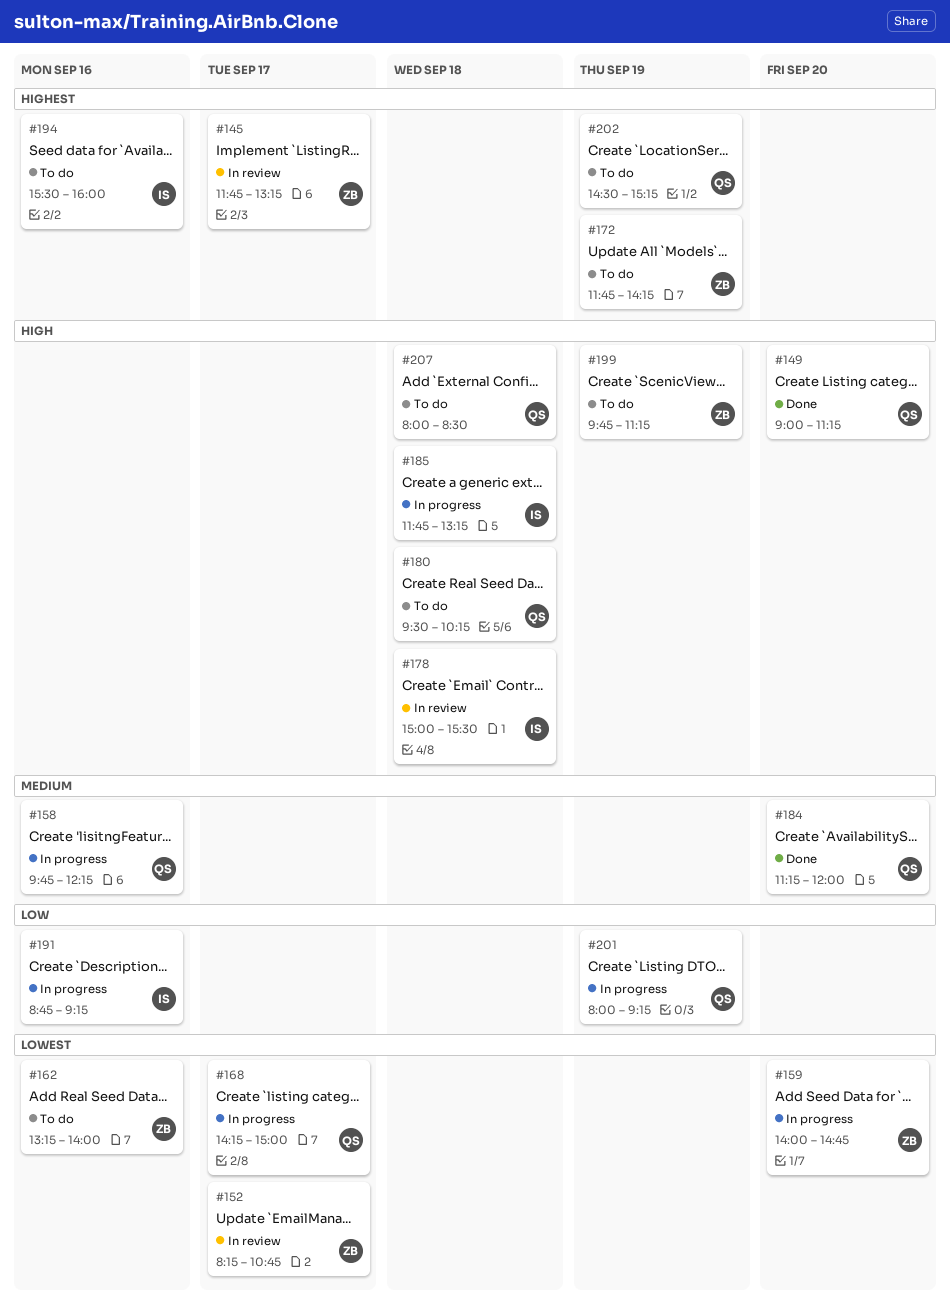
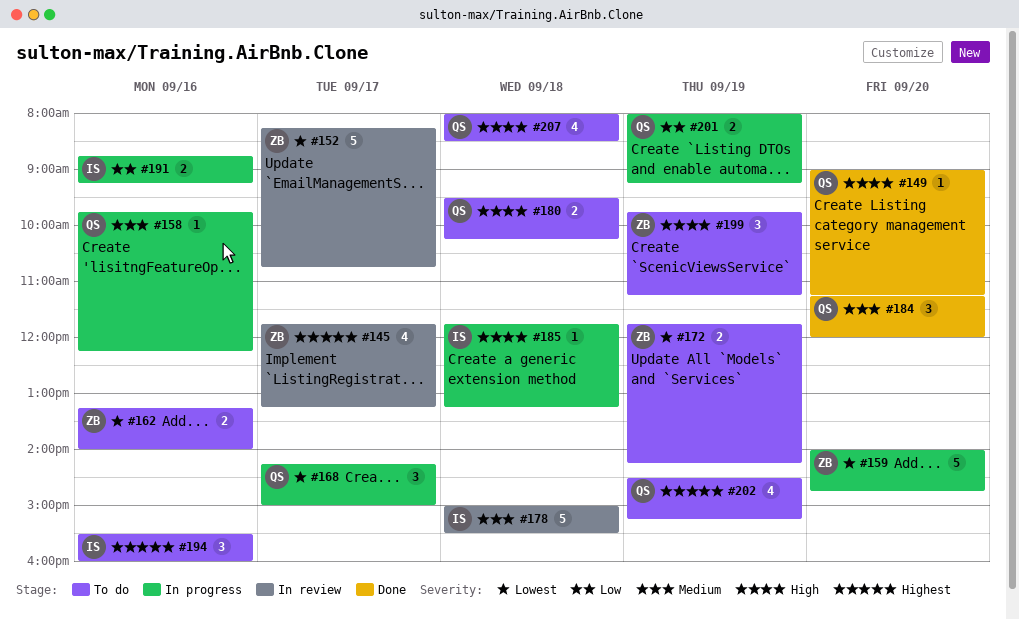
#172, priority: Highest -> Lowest
#178, priority: High -> Medium

